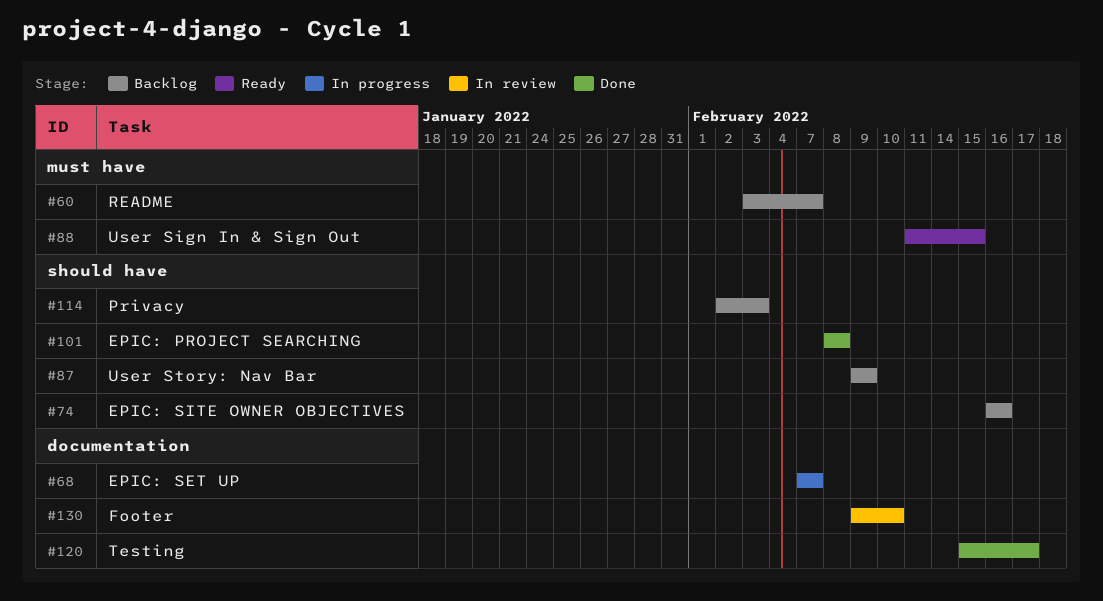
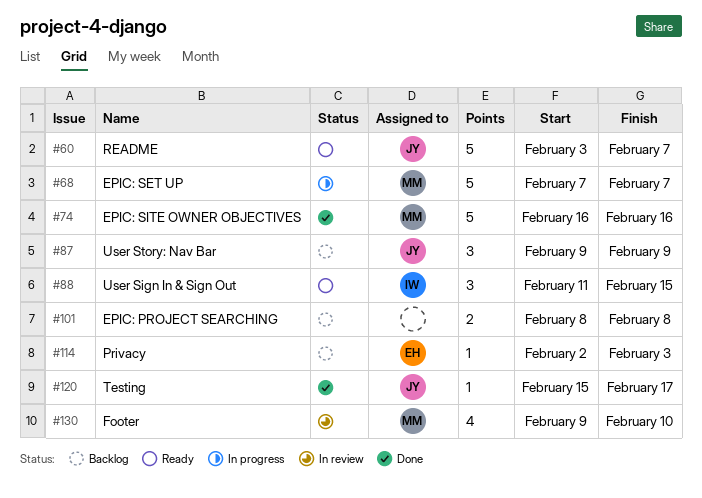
#60, status: Backlog -> Ready
#74, status: Backlog -> Done
#101, status: Done -> Backlog

